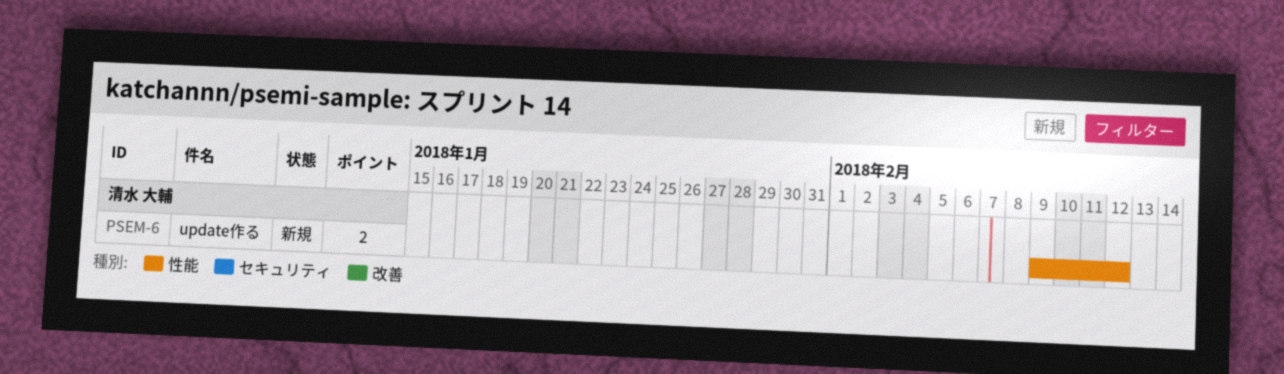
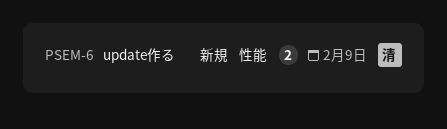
PSEM-6, due: Feb 12 -> Feb 9

